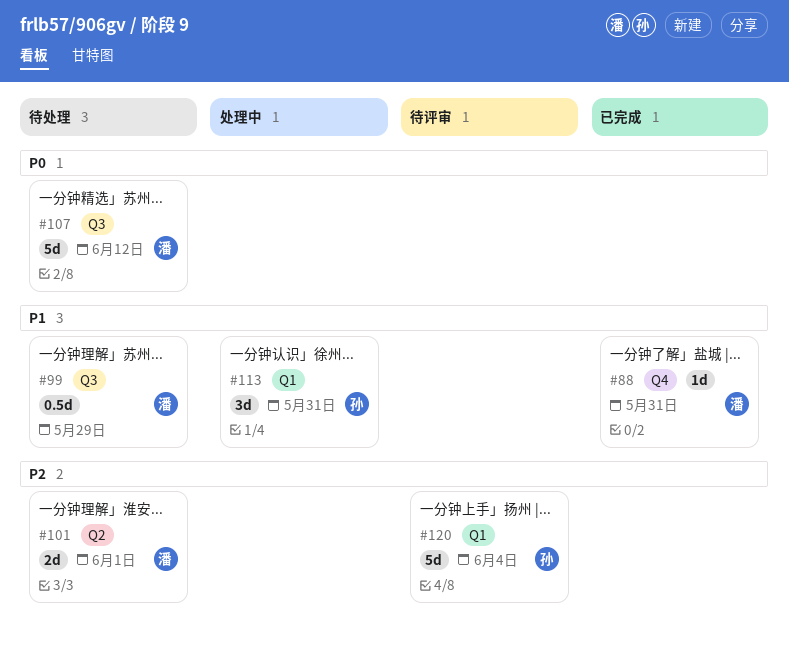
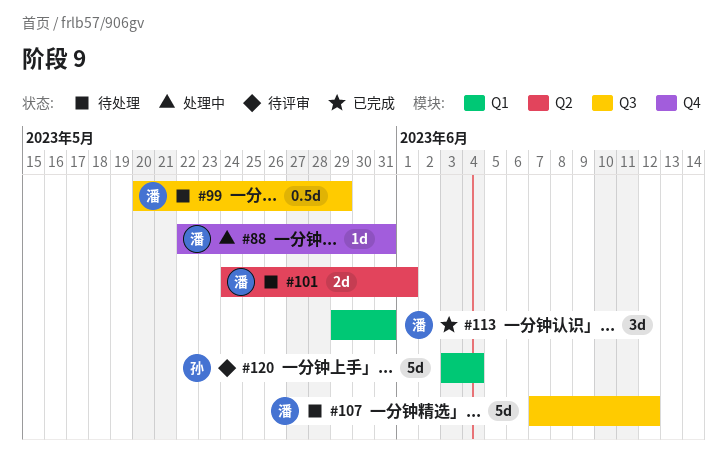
#88, status: 已完成 -> 处理中
#113, status: 处理中 -> 已完成
#113, owner: 孙 -> 潘

